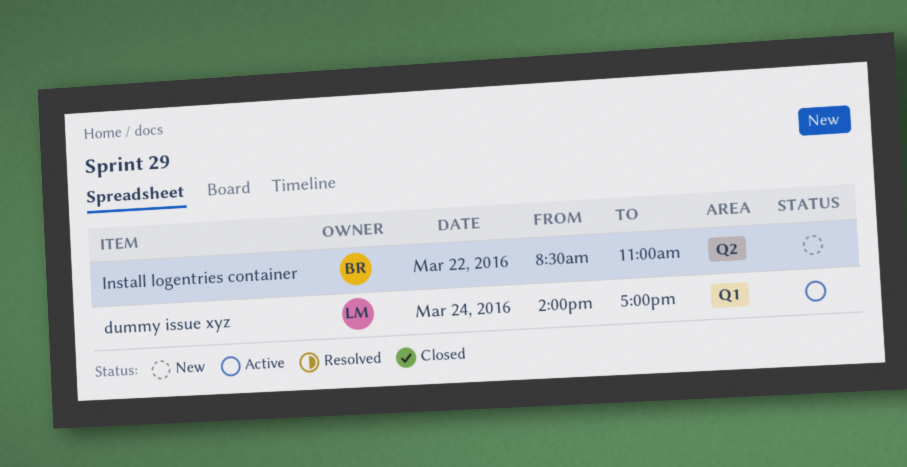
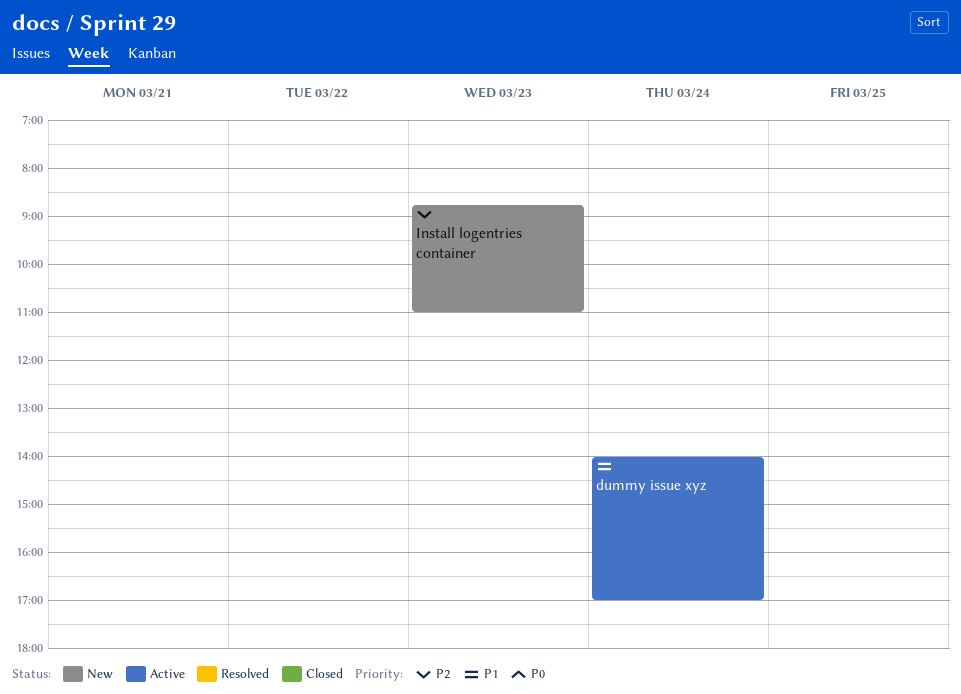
Install logentries container, day: Mar 22 -> Mar 23
Install logentries container, begins: 08:30 -> 08:45

